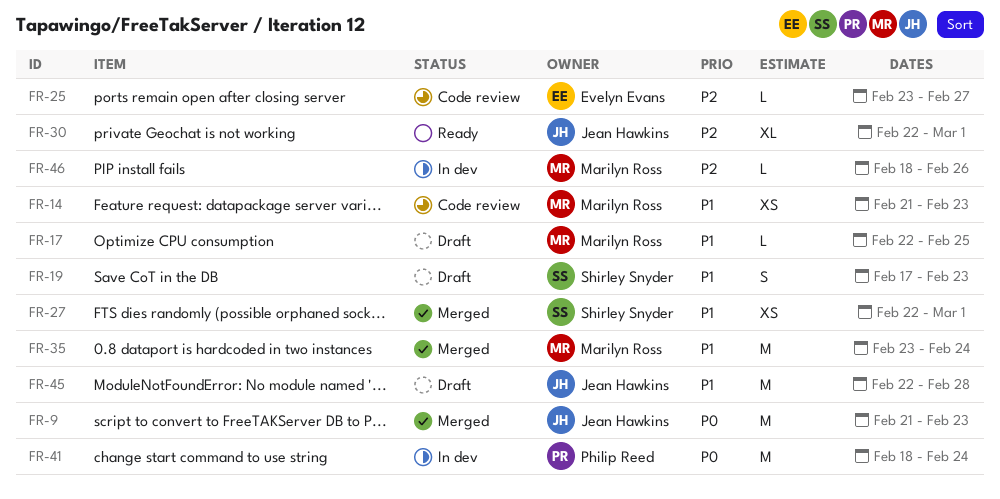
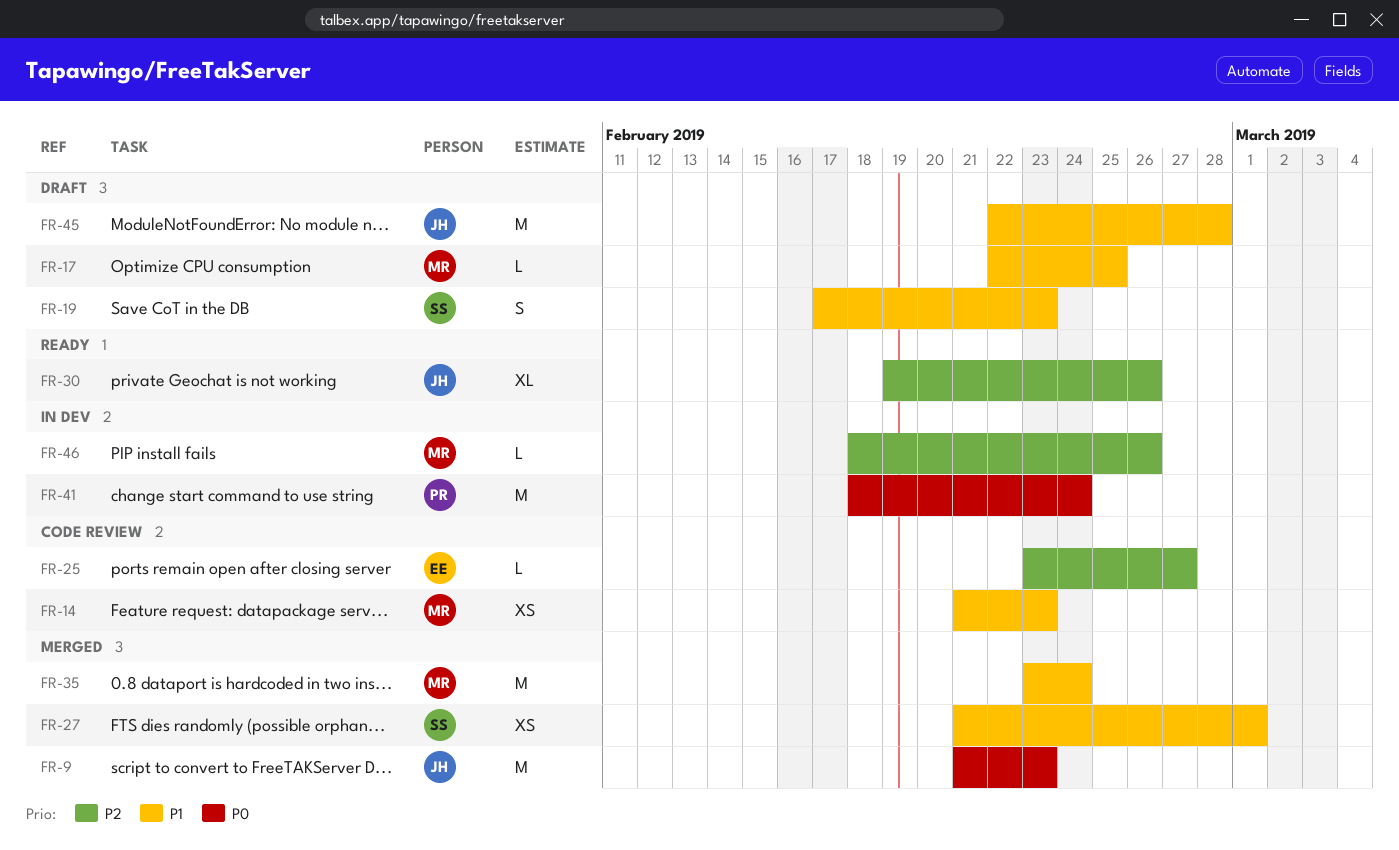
FR-27, start: Feb 22 -> Feb 21
FR-30, start: Feb 22 -> Feb 19
FR-30, due: Mar 1 -> Feb 26

